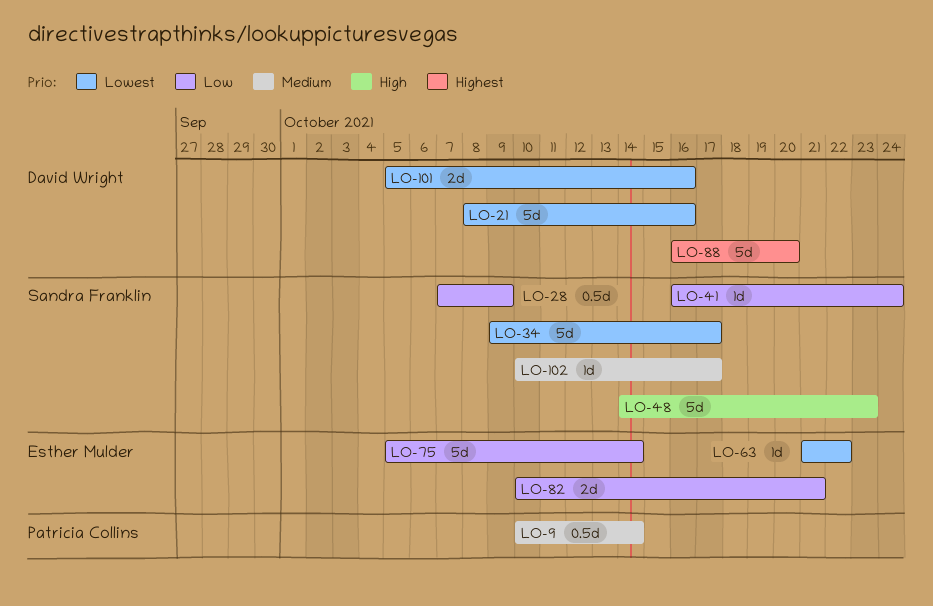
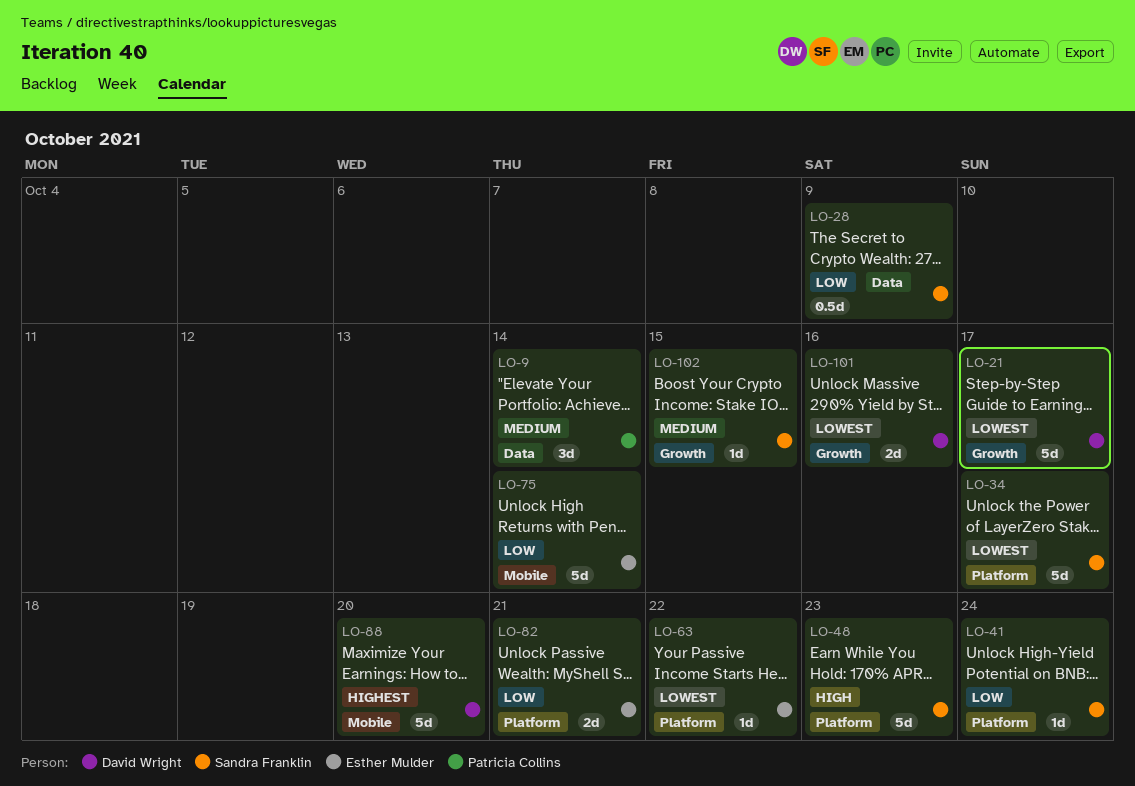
LO-9, estimate: 0.5d -> 3d
LO-21, due: Oct 16 -> Oct 17
LO-102, due: Oct 17 -> Oct 15

